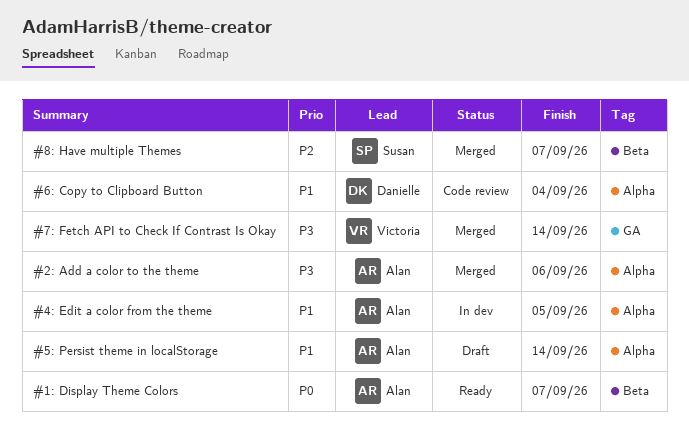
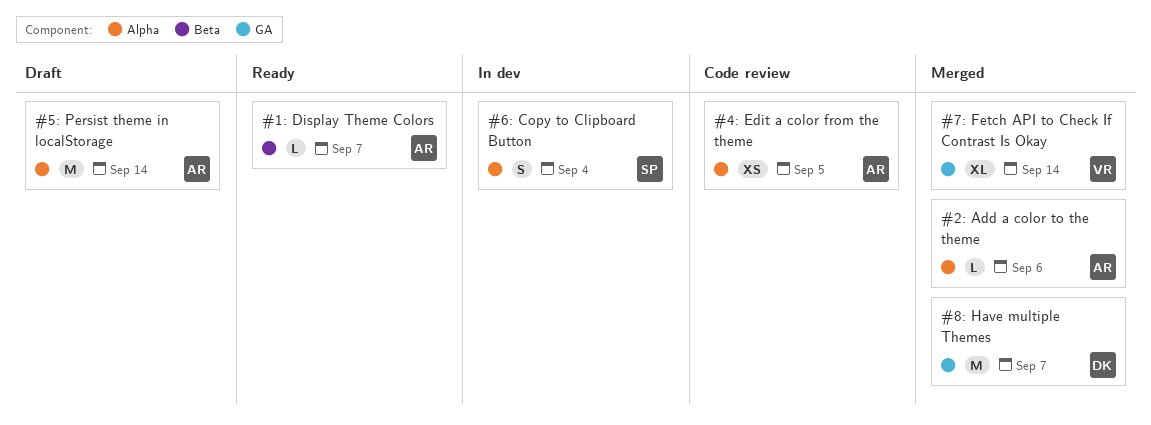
#4: Edit a color from the theme, status: In dev -> Code review
#6: Copy to Clipboard Button, status: Code review -> In dev
#6: Copy to Clipboard Button, owner: Danielle -> Susan
#8: Have multiple Themes, owner: Susan -> Danielle
#8: Have multiple Themes, label: Beta -> GA

